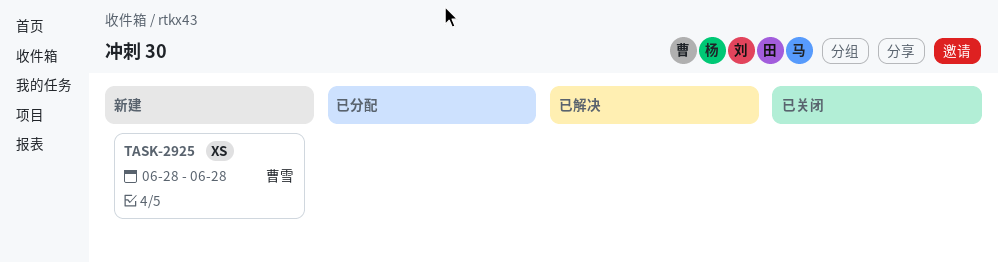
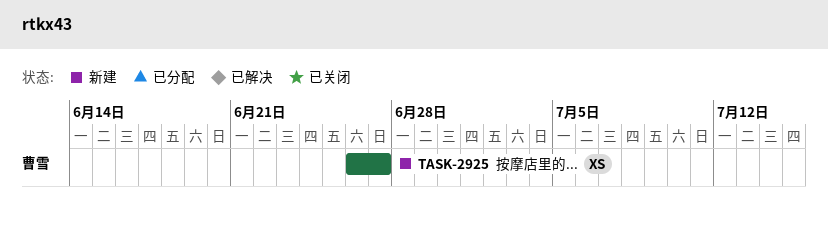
TASK-2925, start: Jun 28 -> Jun 26
TASK-2925, due: Jun 28 -> Jun 27

